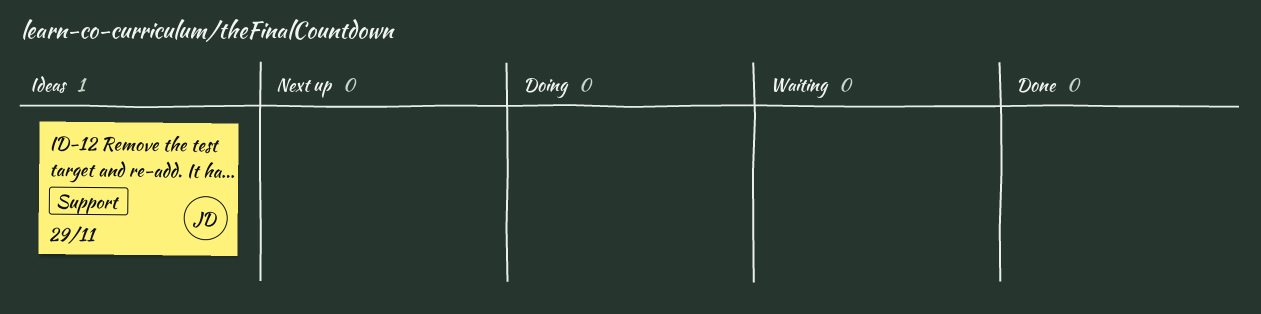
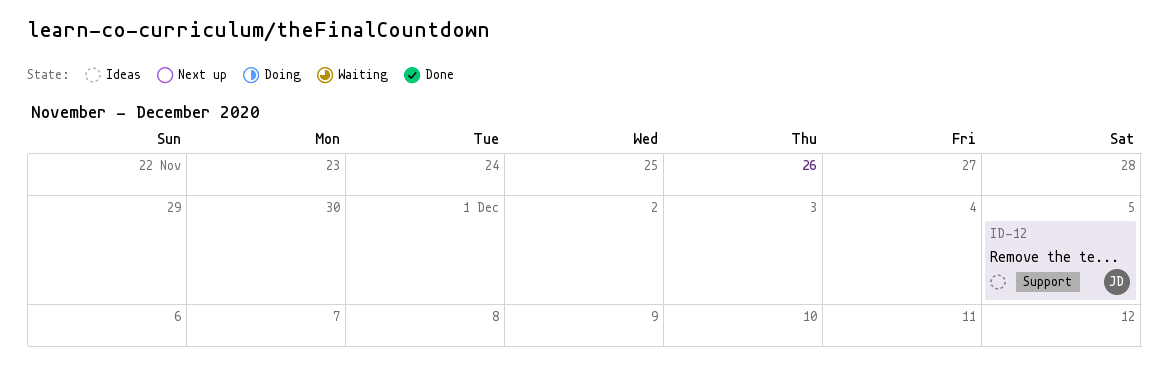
ID-12, due: Nov 29 -> Dec 5

